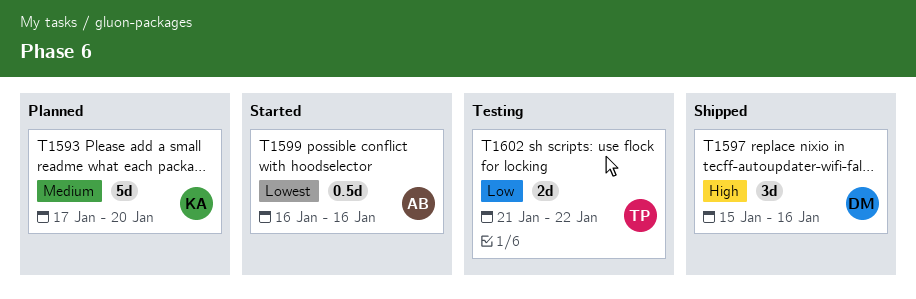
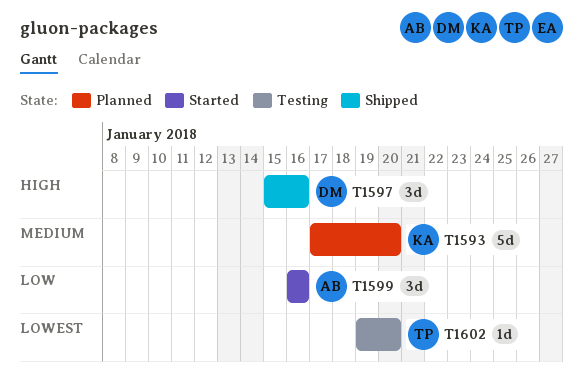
T1599, priority: Lowest -> Low
T1599, estimate: 0.5d -> 3d
T1602, priority: Low -> Lowest
T1602, estimate: 2d -> 1d
T1602, start: Jan 21 -> Jan 19
T1602, due: Jan 22 -> Jan 20

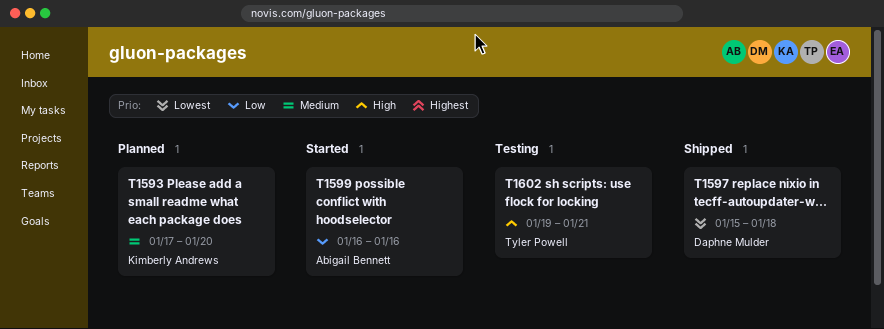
T1597, priority: High -> Lowest
T1597, due: Jan 16 -> Jan 18
T1602, priority: Lowest -> High
T1602, due: Jan 20 -> Jan 21

